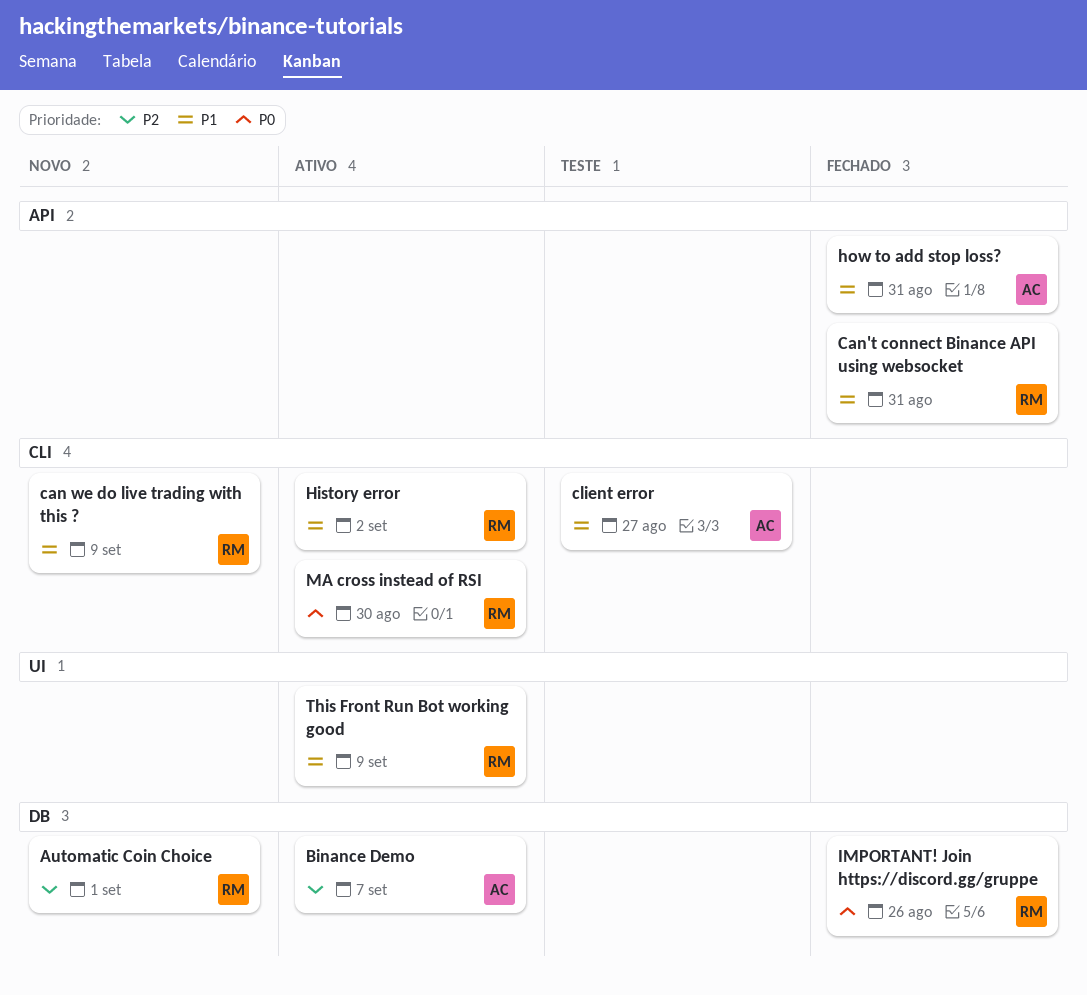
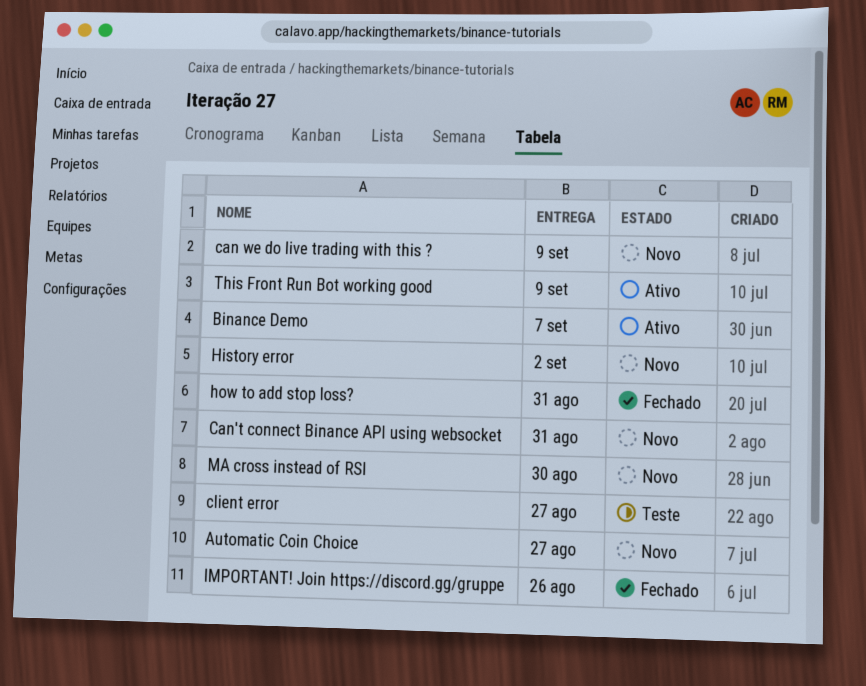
Automatic Coin Choice, due: Sep 1 -> Aug 27
Can't connect Binance API using websocket, status: Fechado -> Novo
History error, status: Ativo -> Novo
MA cross instead of RSI, status: Ativo -> Novo

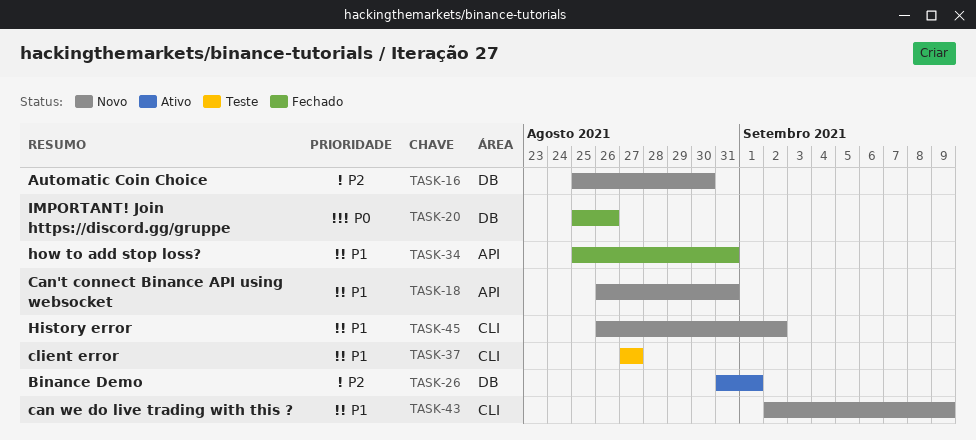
Automatic Coin Choice, due: Aug 27 -> Aug 30
Binance Demo, due: Sep 7 -> Sep 1
MA cross instead of RSI: present -> none
This Front Run Bot working good: present -> none

